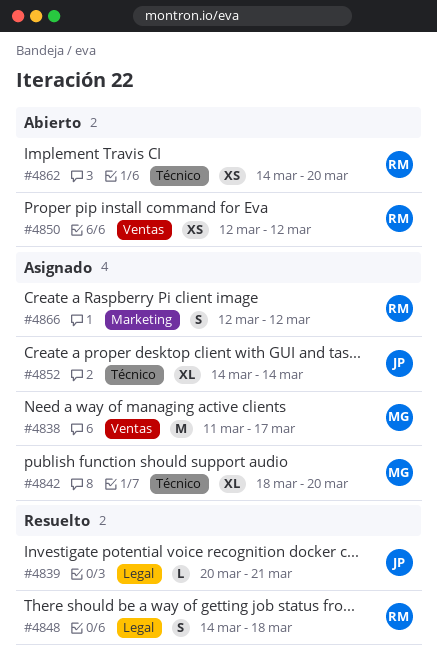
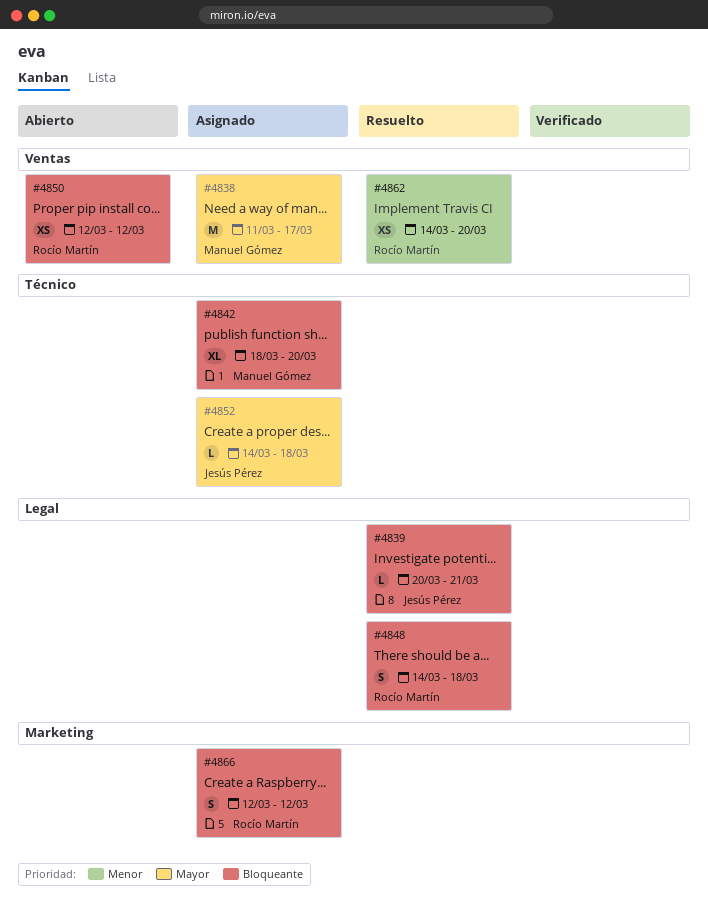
#4852, estimate: XL -> L
#4852, due: Mar 14 -> Mar 18
#4862, status: Abierto -> Resuelto
#4862, label: Técnico -> Ventas

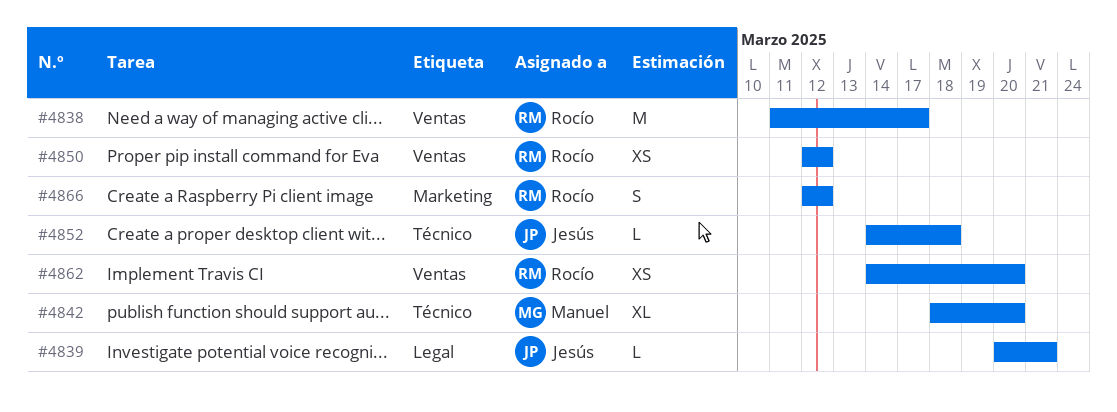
#4838, owner: Manuel Gómez -> Rocío Martín
#4848: present -> none

